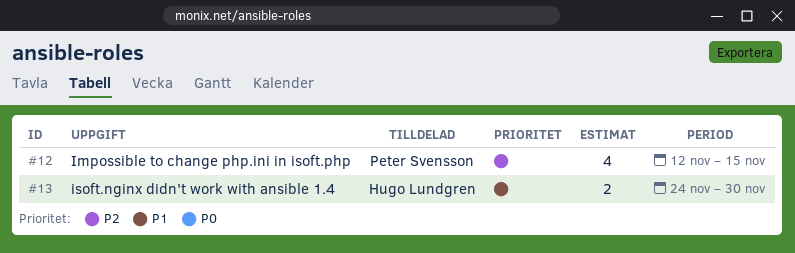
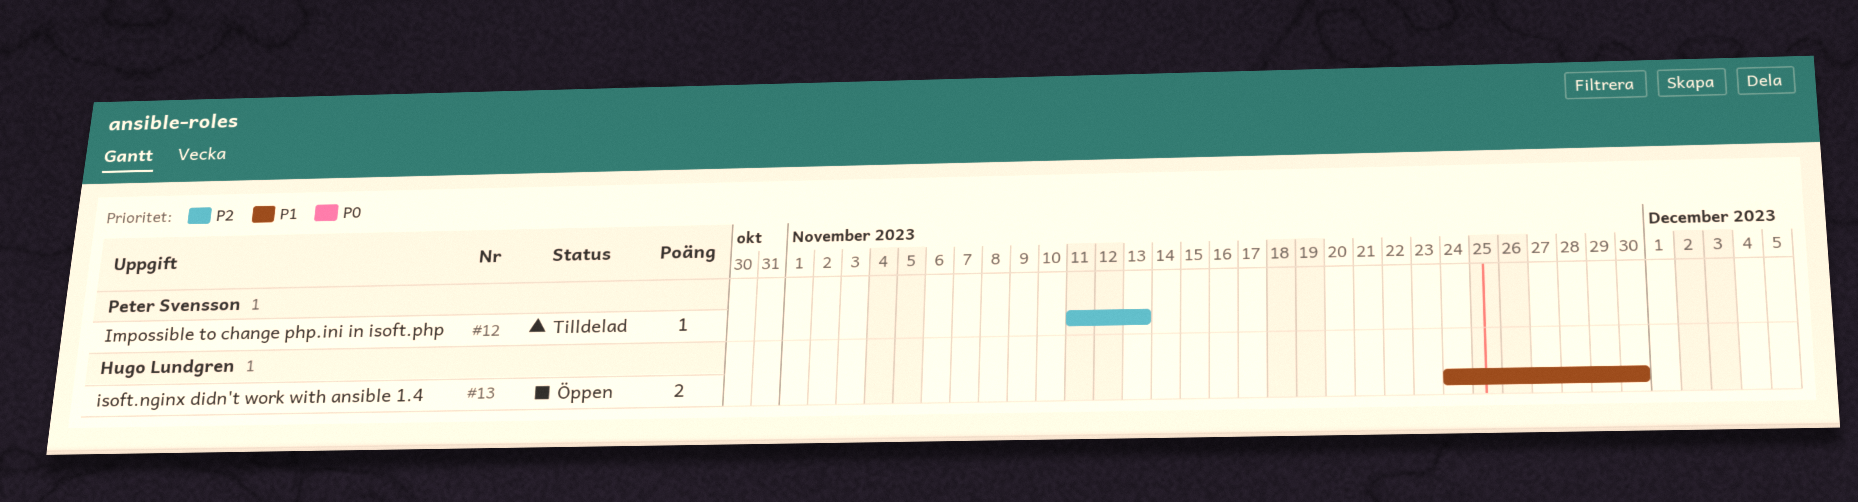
#12, estimate: 4 -> 1
#12, start: Nov 12 -> Nov 11
#12, due: Nov 15 -> Nov 13

